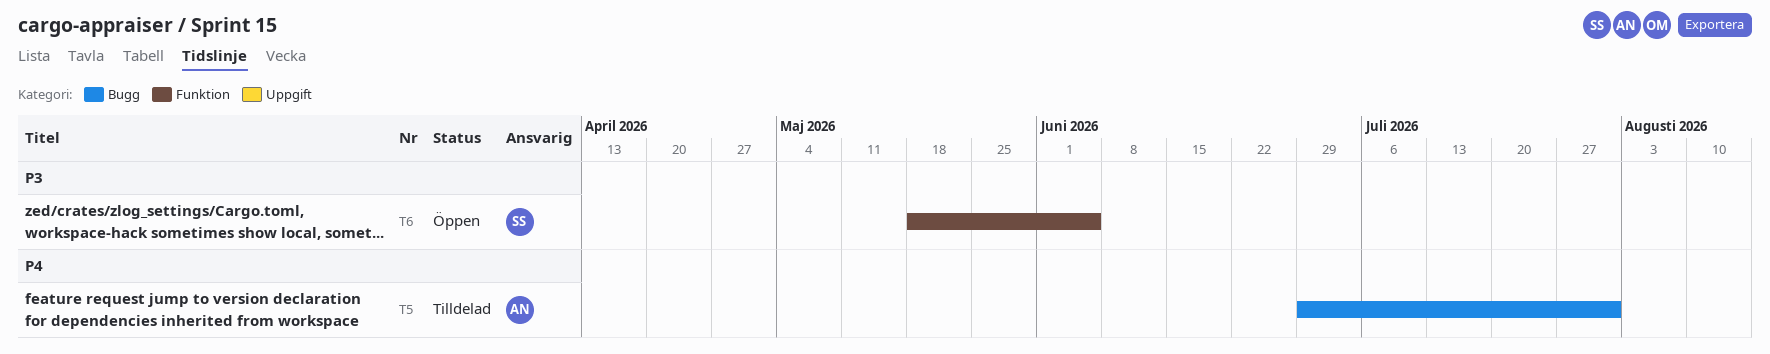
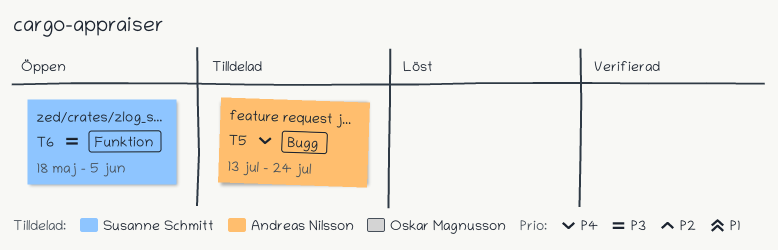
T5, start: Jun 29 -> Jul 13
T5, due: Jul 31 -> Jul 24

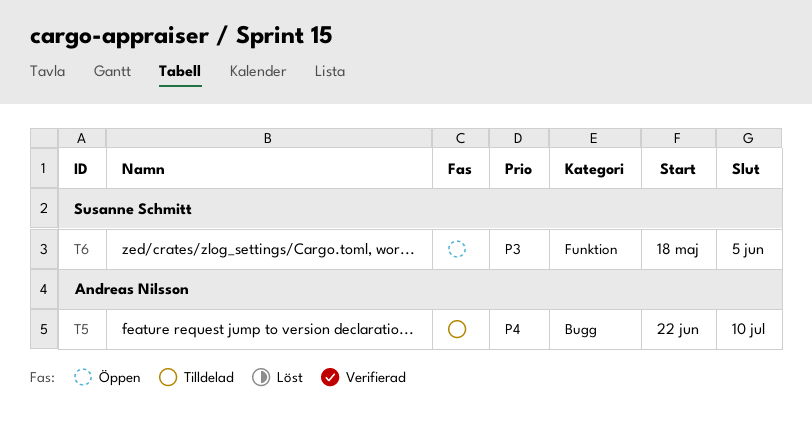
T5, start: Jul 13 -> Jun 22
T5, due: Jul 24 -> Jul 10

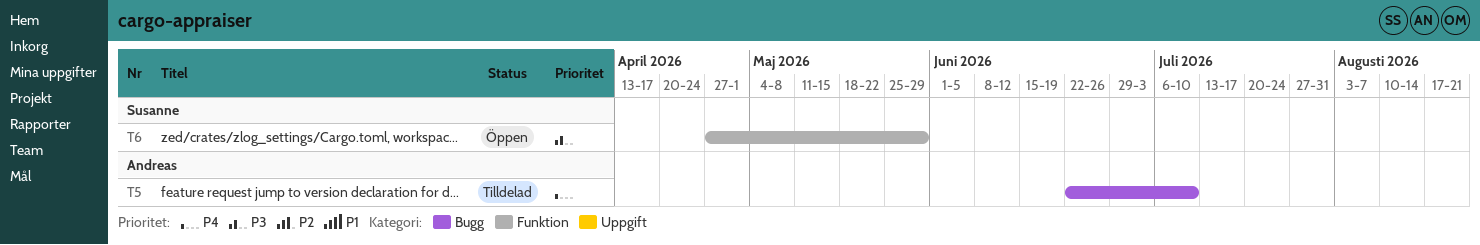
T6, start: May 18 -> Apr 27
T6, due: Jun 5 -> May 29

